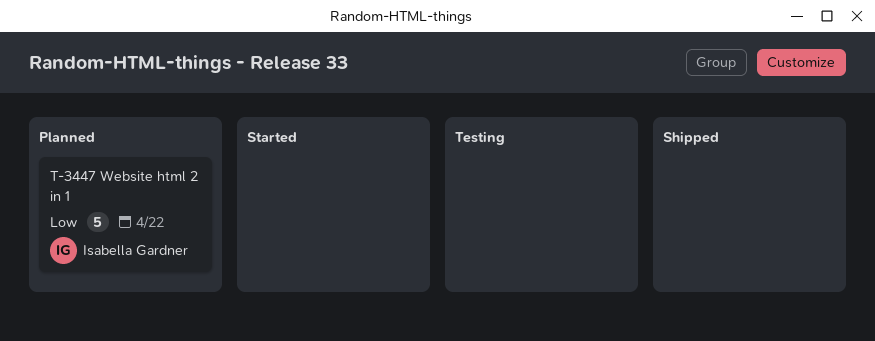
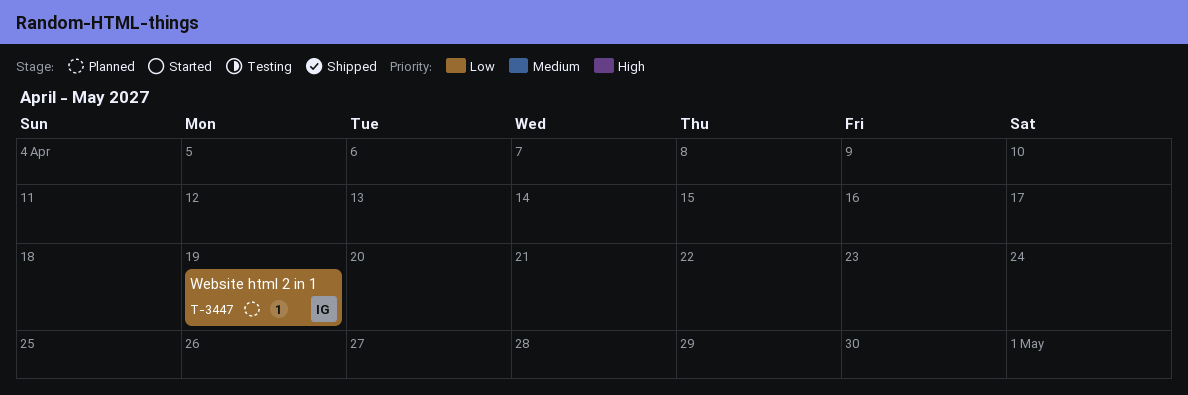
T-3447, estimate: 5 -> 1
T-3447, due: Apr 22 -> Apr 19

